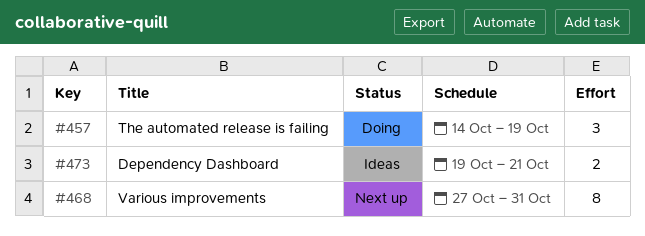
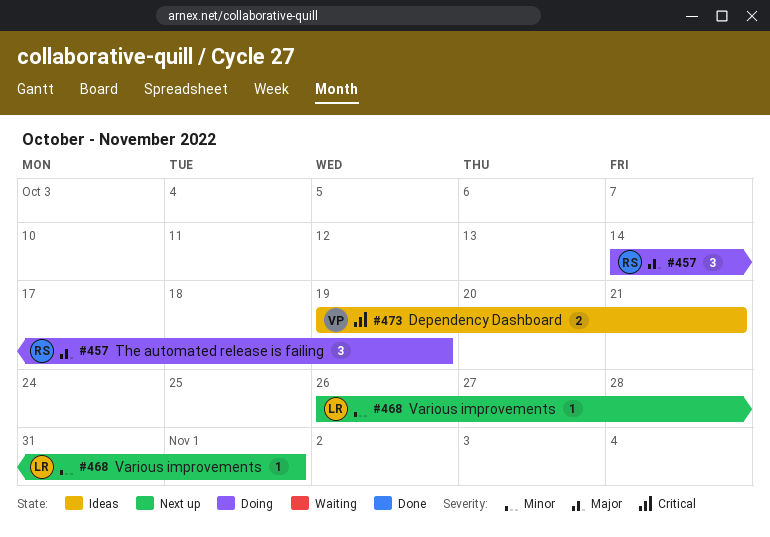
#468, estimate: 8 -> 1
#468, start: Oct 27 -> Oct 26
#468, due: Oct 31 -> Nov 1

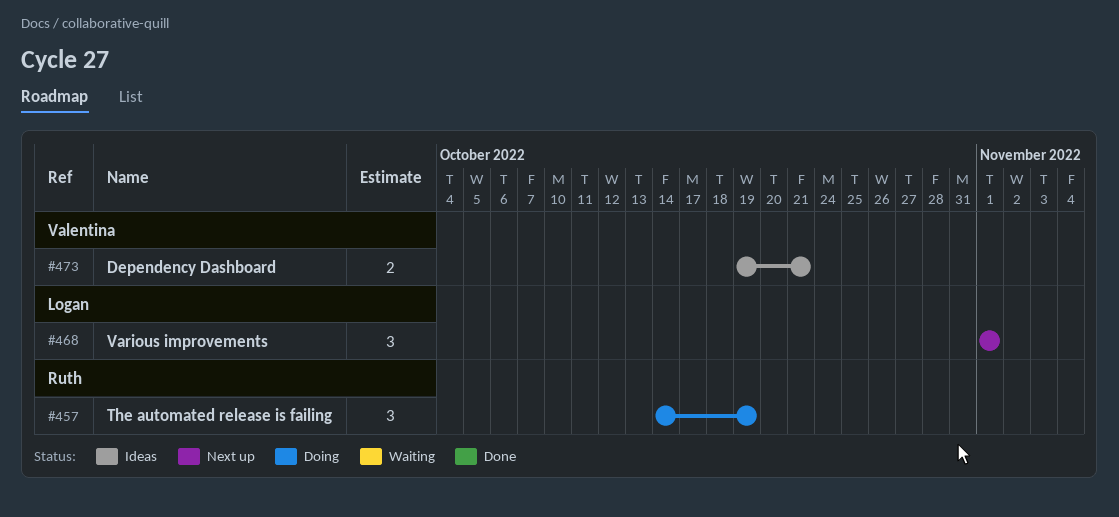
#468, estimate: 1 -> 3
#468, start: Oct 26 -> Nov 1

